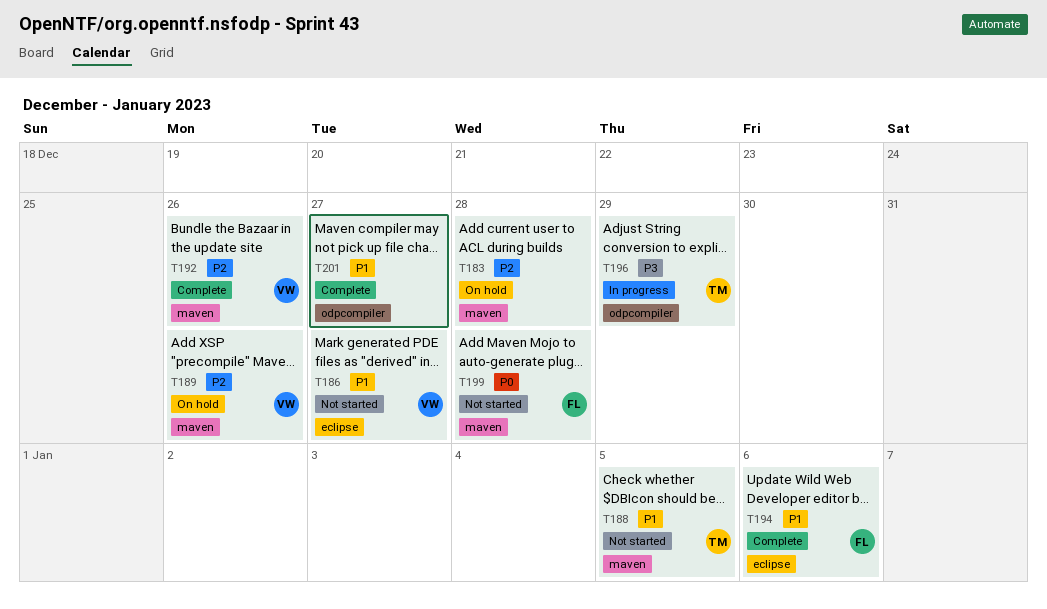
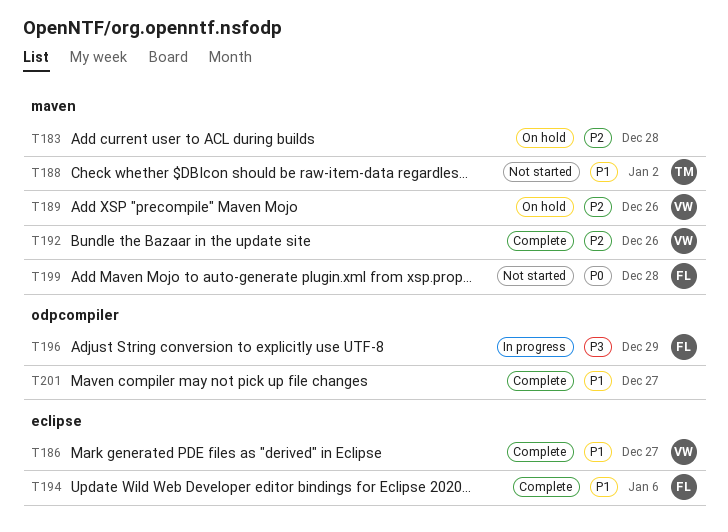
T186, status: Not started -> Complete
T188, due: Jan 5 -> Jan 2
T196, owner: TM -> FL

